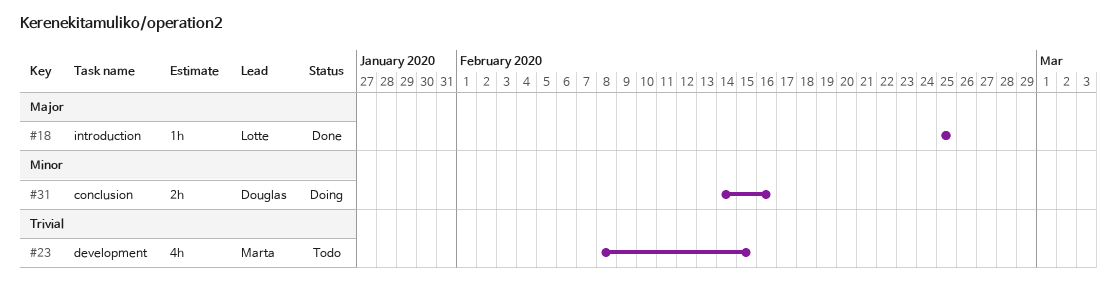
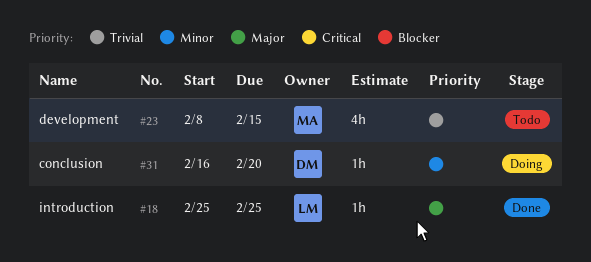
#31, estimate: 2h -> 1h
#31, start: Feb 14 -> Feb 16
#31, due: Feb 16 -> Feb 20

